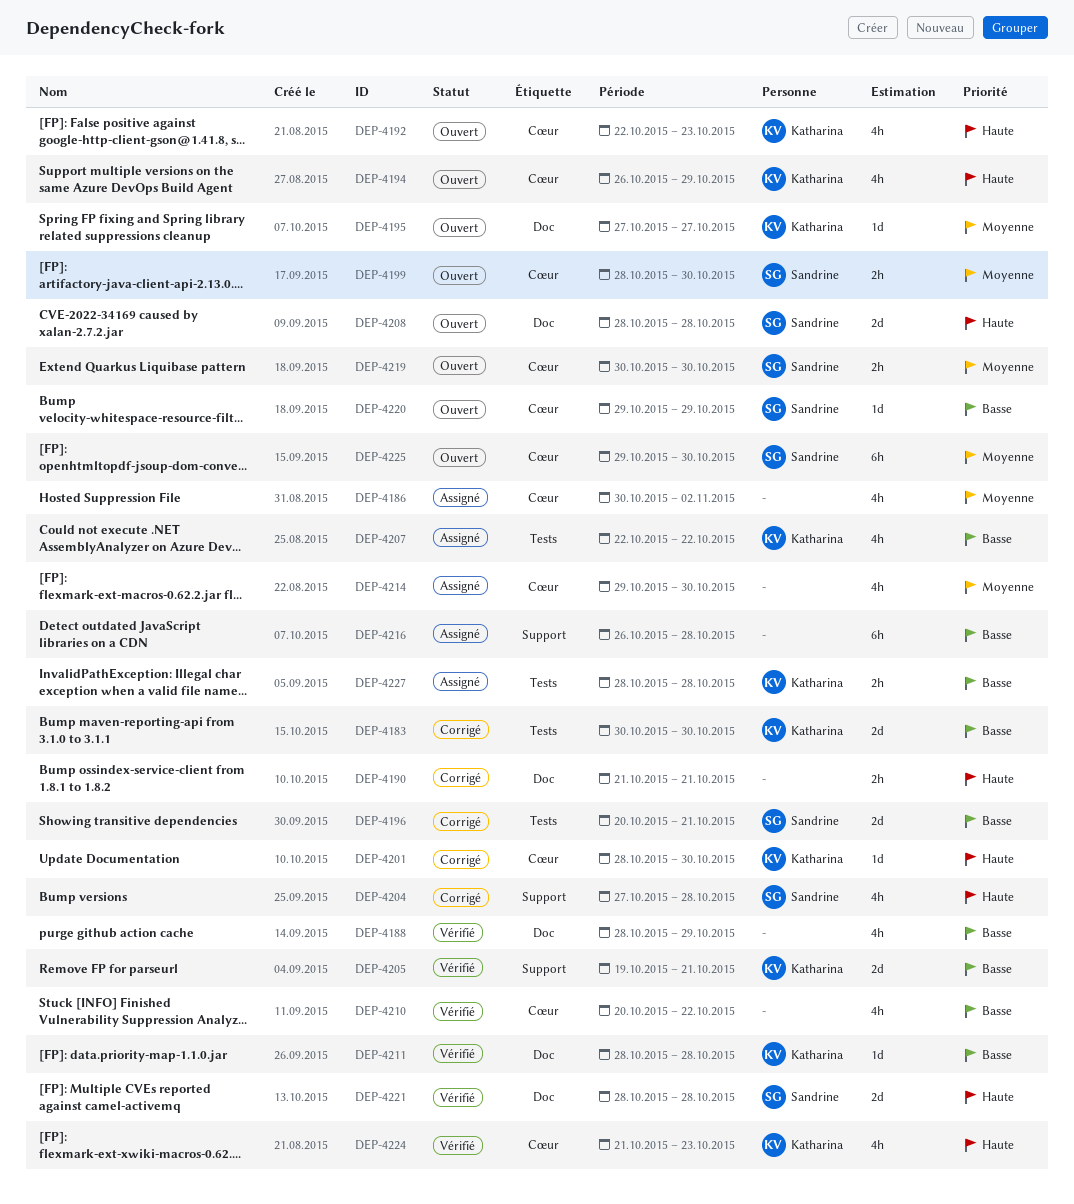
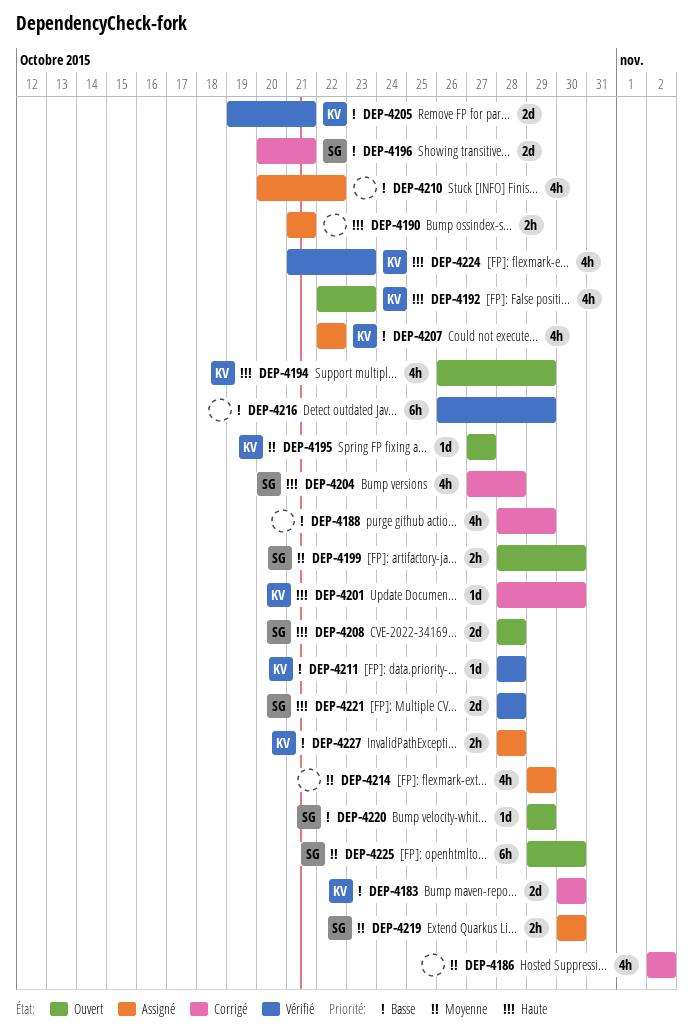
DEP-4186, status: Assigné -> Corrigé
DEP-4186, start: Oct 30 -> Nov 2
DEP-4188, status: Vérifié -> Corrigé
DEP-4190, status: Corrigé -> Assigné
DEP-4210, status: Vérifié -> Assigné
DEP-4214, due: Oct 30 -> Oct 29
DEP-4216, status: Assigné -> Vérifié
DEP-4216, due: Oct 28 -> Oct 29
DEP-4219, status: Ouvert -> Assigné

